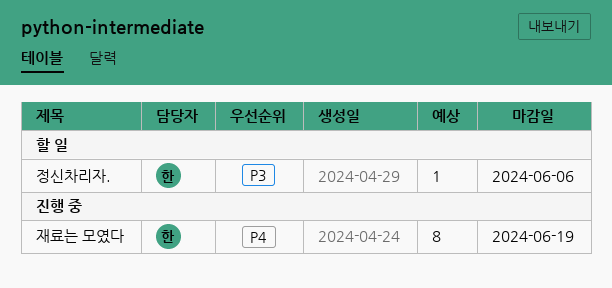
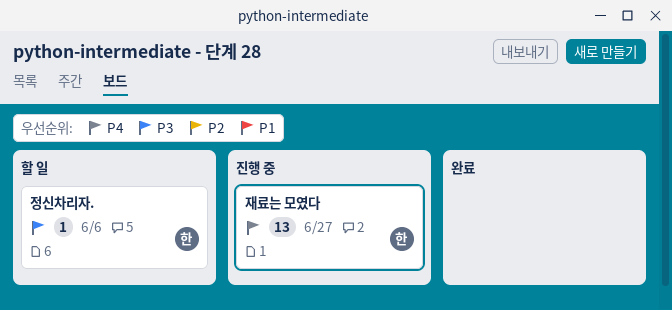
재료는 모였다, estimate: 8 -> 13
재료는 모였다, due: Jun 19 -> Jun 27

